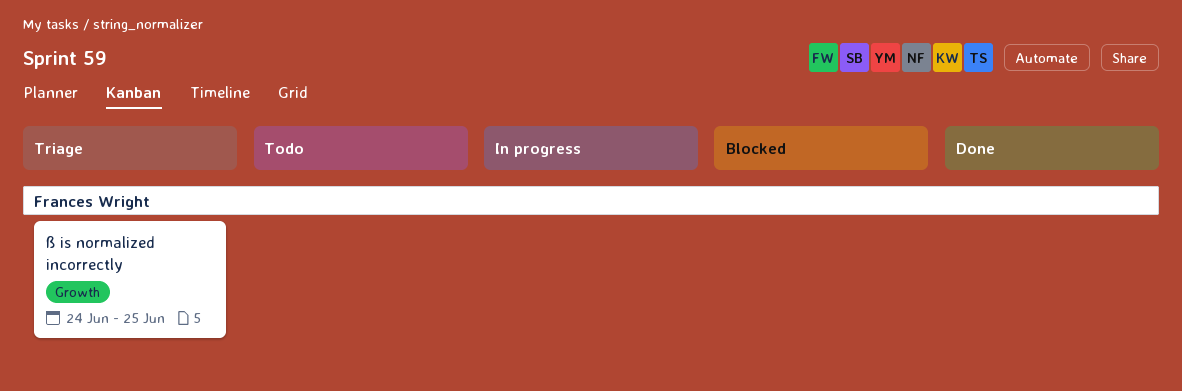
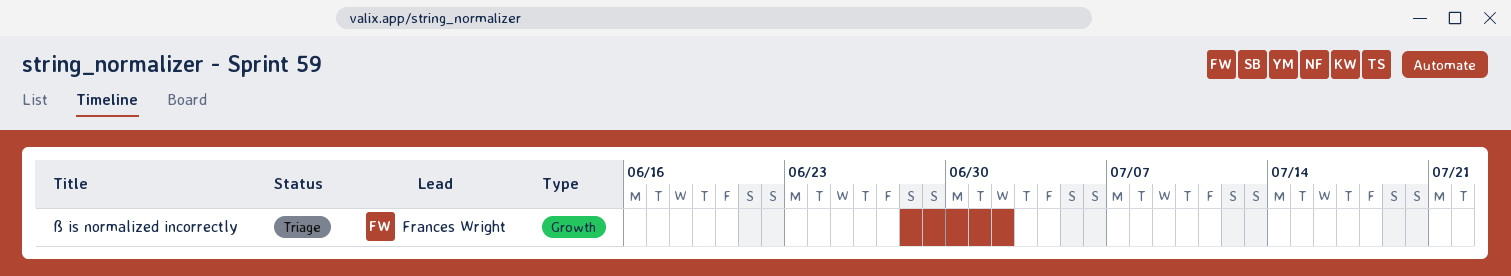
ß is normalized incorrectly, start: Jun 24 -> Jun 28
ß is normalized incorrectly, due: Jun 25 -> Jul 2

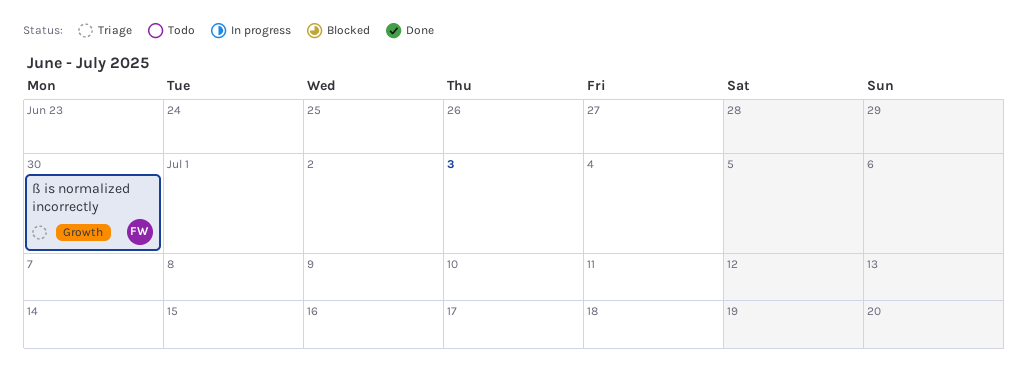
ß is normalized incorrectly, due: Jul 2 -> Jun 30

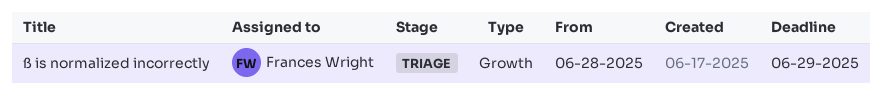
ß is normalized incorrectly, due: Jun 30 -> Jun 29

